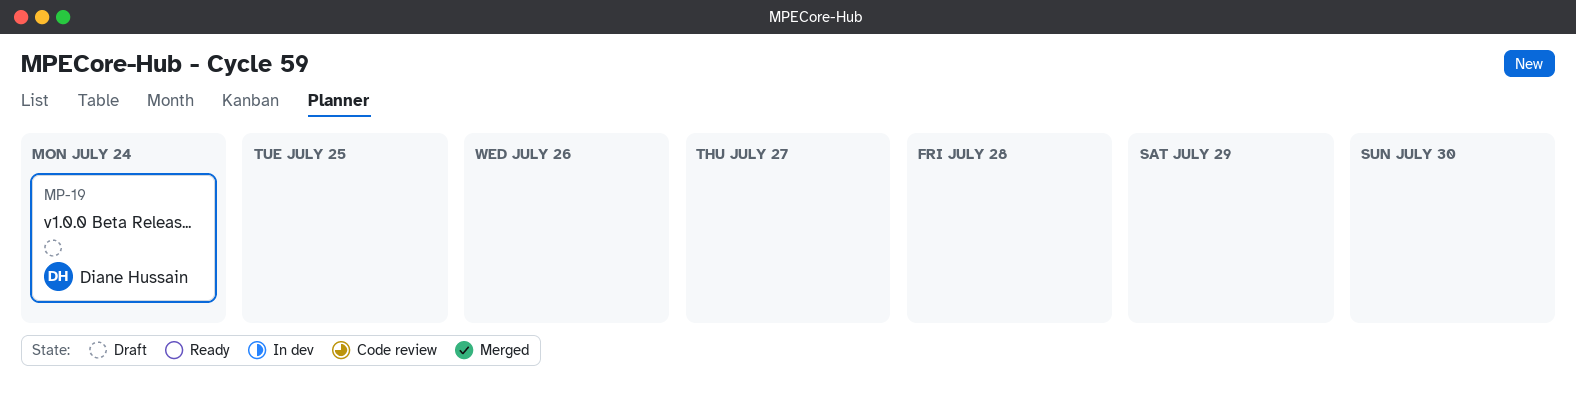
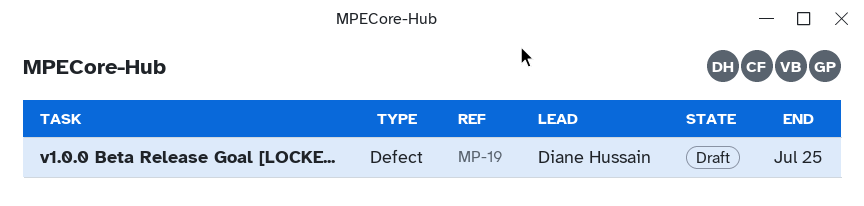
MP-19, due: Jul 24 -> Jul 25

